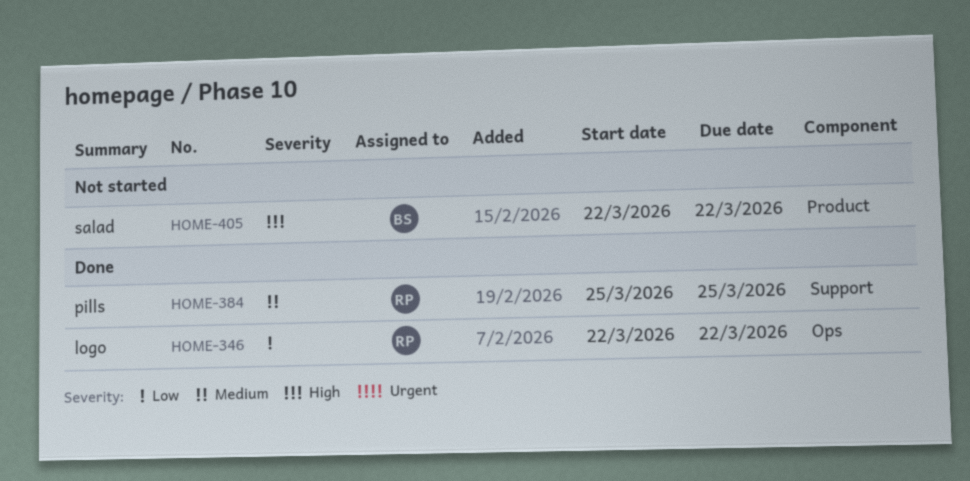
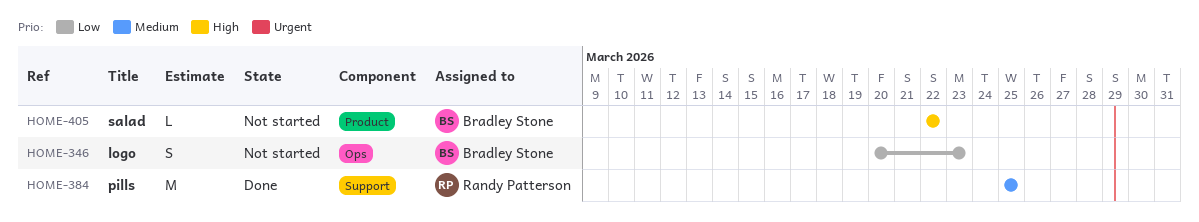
HOME-346, status: Done -> Not started
HOME-346, owner: Randy Patterson -> Bradley Stone
HOME-346, start: Mar 22 -> Mar 20
HOME-346, due: Mar 22 -> Mar 23

